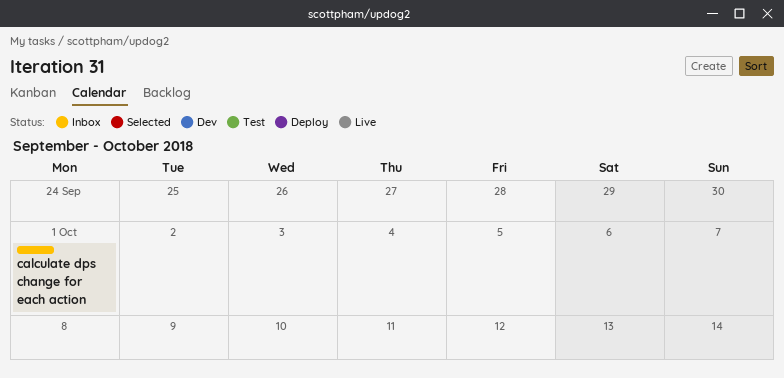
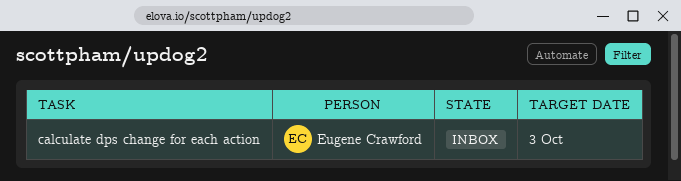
calculate dps change for each action, due: Oct 1 -> Oct 3

